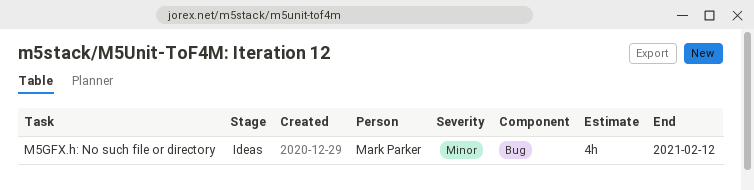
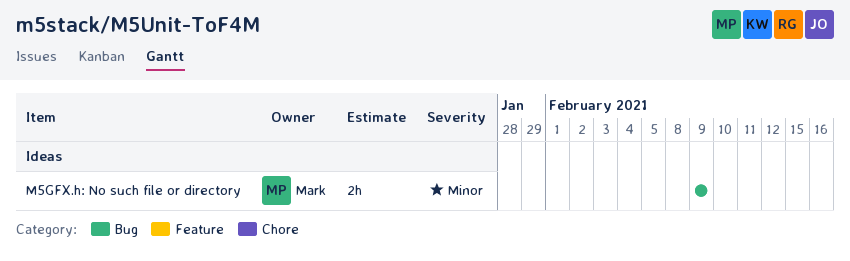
M5GFX.h: No such file or directory, estimate: 4h -> 2h
M5GFX.h: No such file or directory, due: Feb 12 -> Feb 9

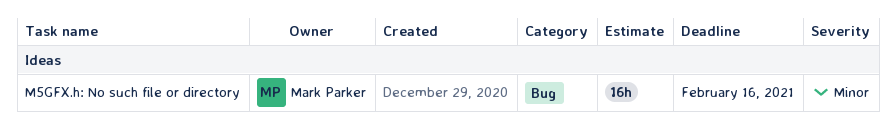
M5GFX.h: No such file or directory, estimate: 2h -> 16h
M5GFX.h: No such file or directory, due: Feb 9 -> Feb 16

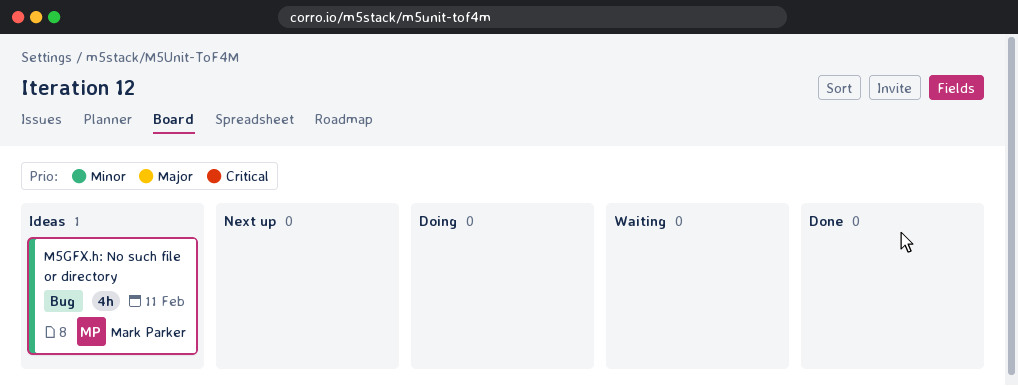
M5GFX.h: No such file or directory, estimate: 16h -> 4h
M5GFX.h: No such file or directory, due: Feb 16 -> Feb 11

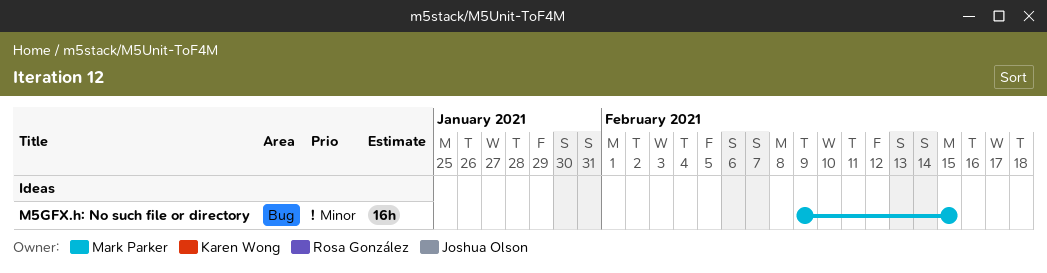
M5GFX.h: No such file or directory, estimate: 4h -> 16h
M5GFX.h: No such file or directory, due: Feb 11 -> Feb 15

